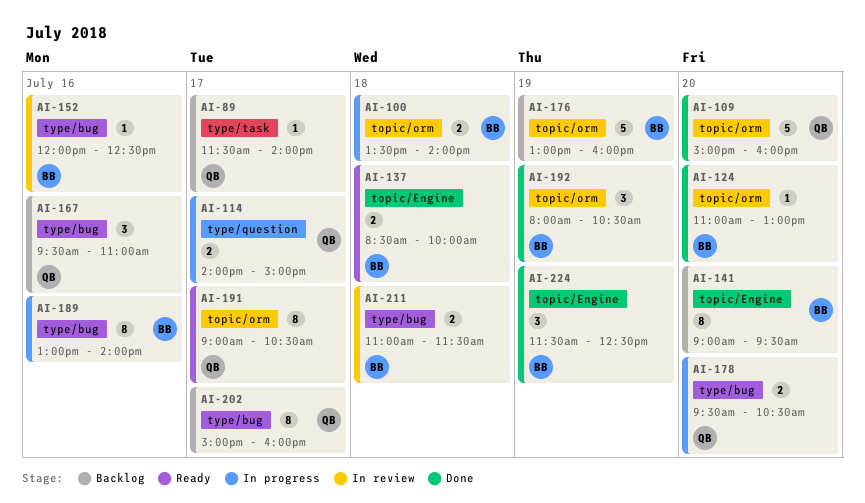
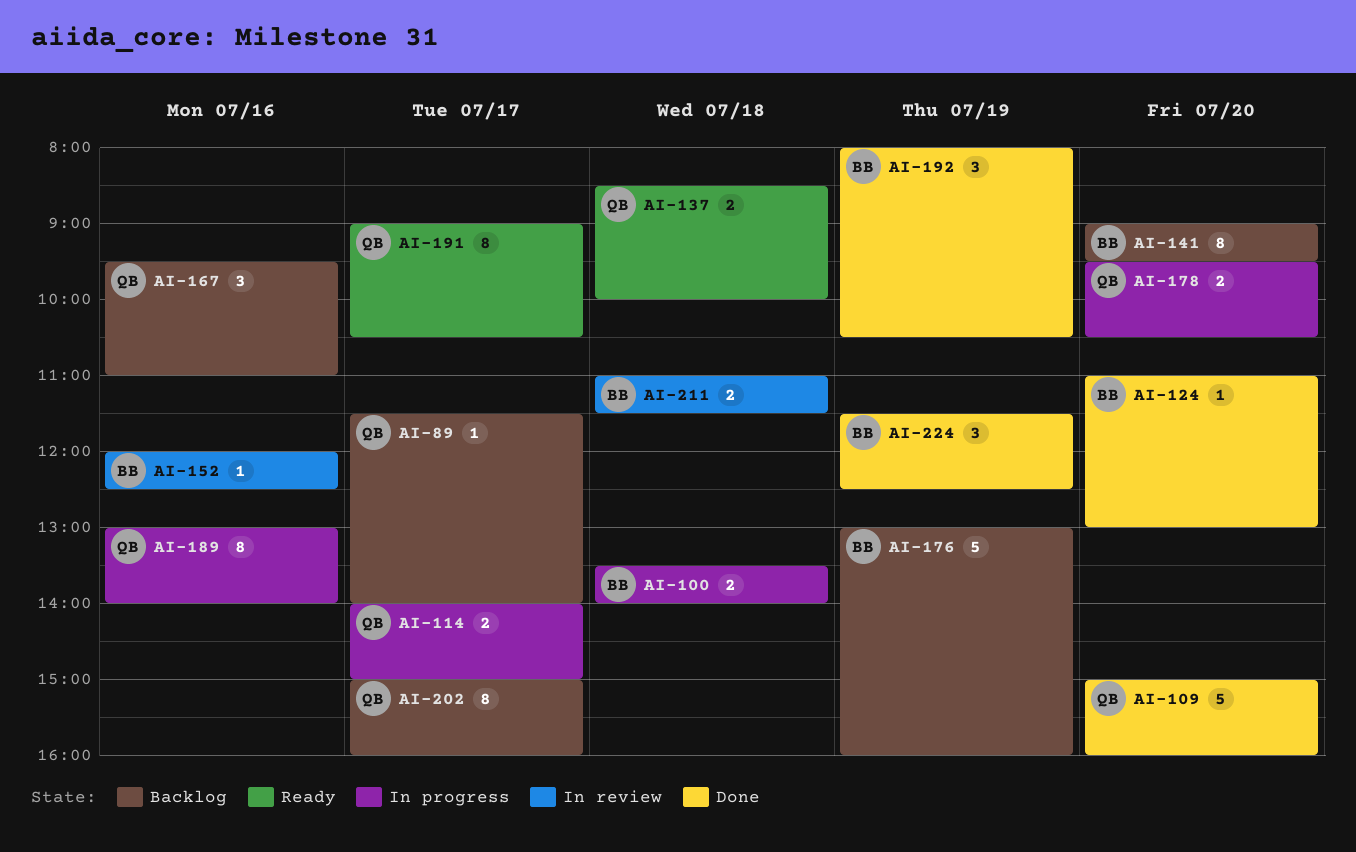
AI-137, owner: BB -> QB
AI-189, owner: BB -> QB

